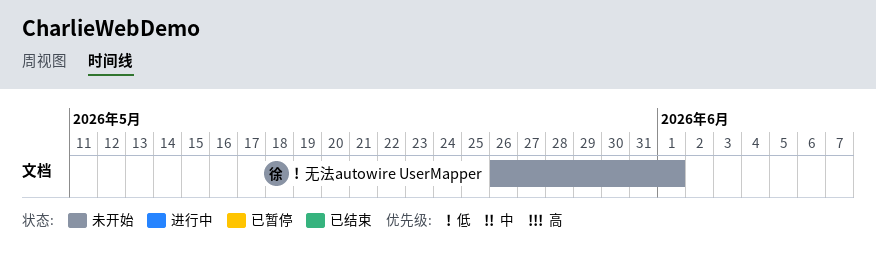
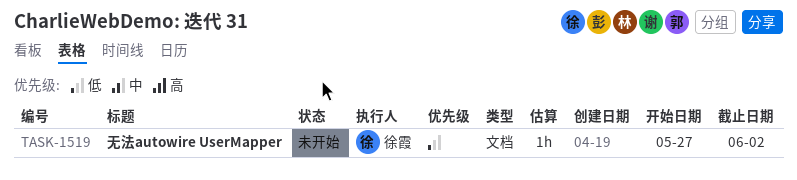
无法autowire UserMapper, start: May 26 -> May 27
无法autowire UserMapper, due: Jun 1 -> Jun 2

